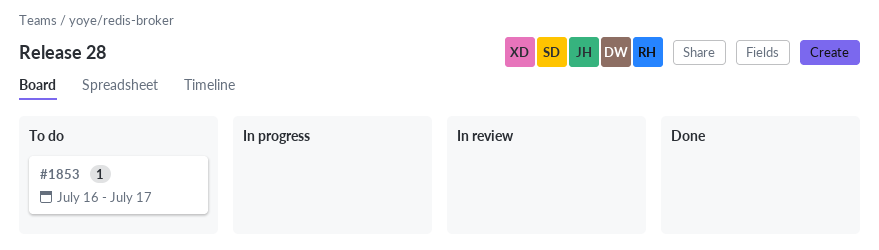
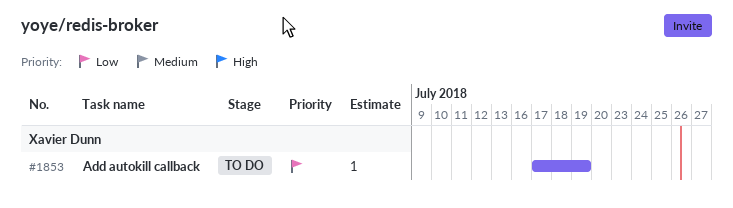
#1853, start: Jul 16 -> Jul 17
#1853, due: Jul 17 -> Jul 19

